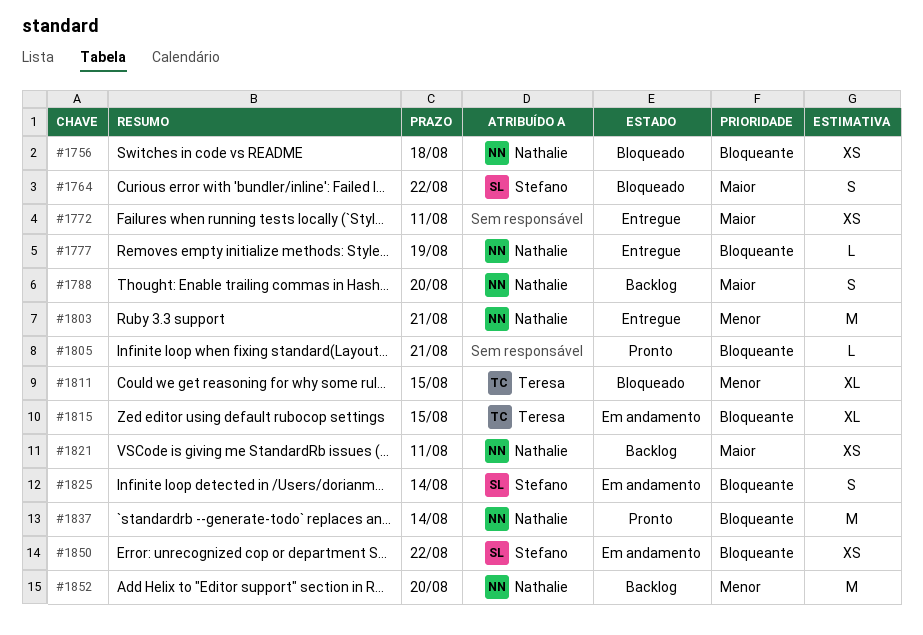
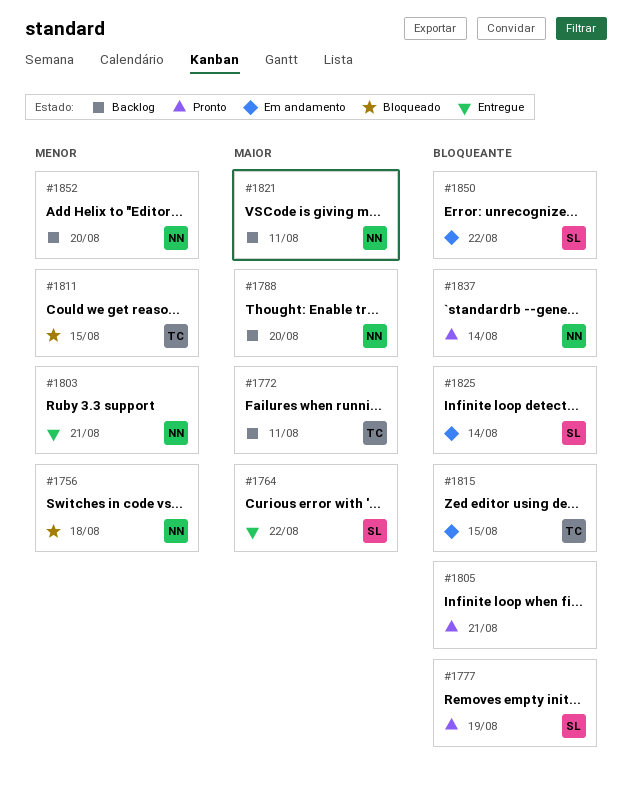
#1756, priority: Bloqueante -> Menor
#1764, status: Bloqueado -> Entregue
#1772, status: Entregue -> Backlog
#1772, owner: none -> Teresa
#1777, status: Entregue -> Pronto
#1777, owner: Nathalie -> Stefano

